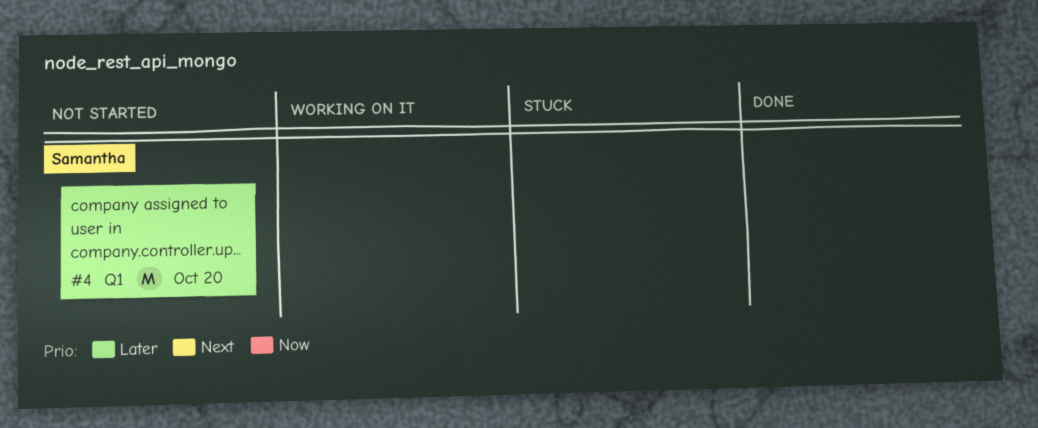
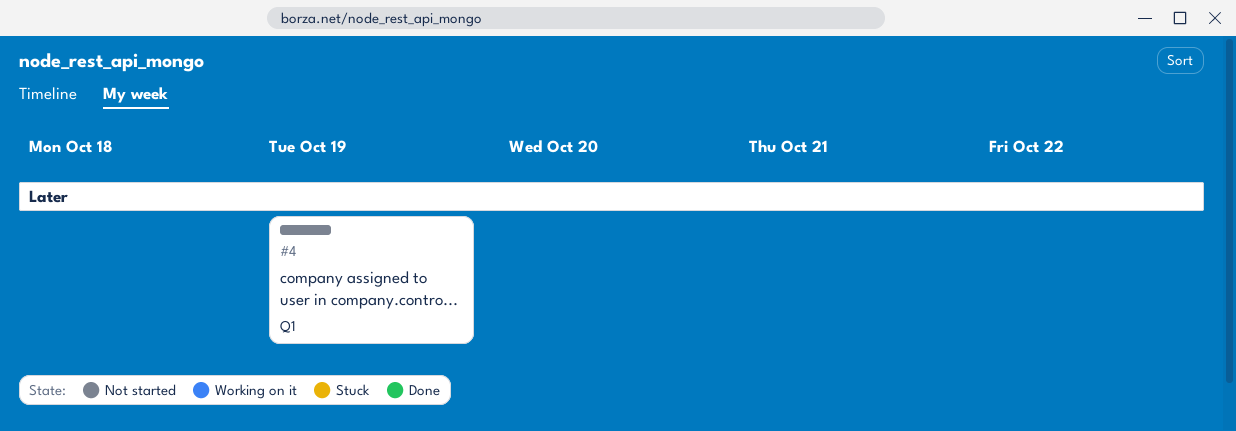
#4, due: Oct 20 -> Oct 19

